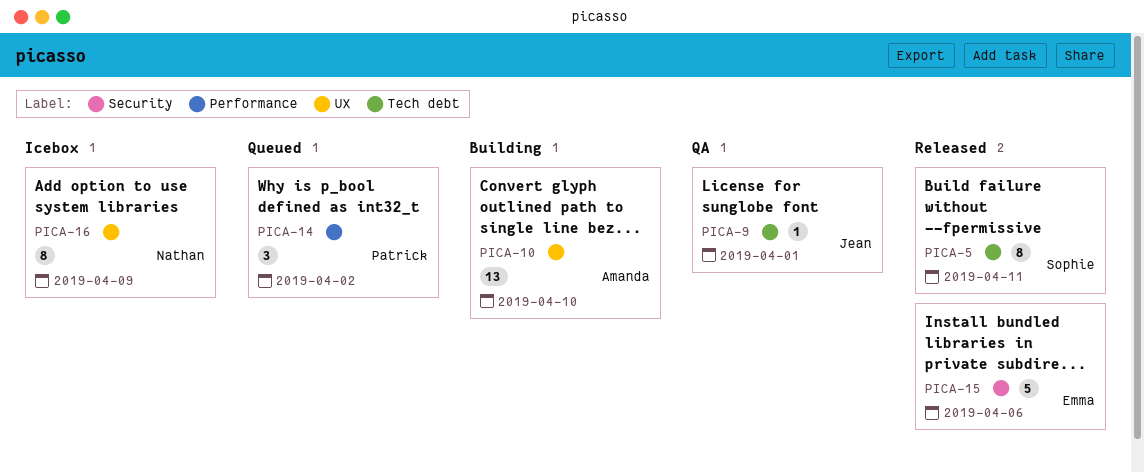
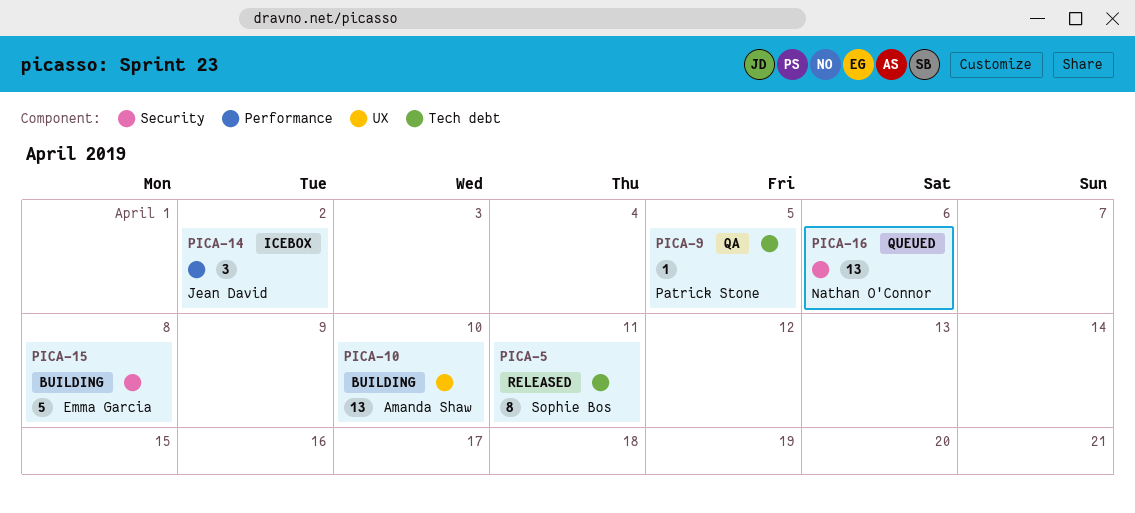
PICA-9, owner: Jean David -> Patrick Stone
PICA-9, due: Apr 1 -> Apr 5
PICA-14, status: Queued -> Icebox
PICA-14, owner: Patrick Stone -> Jean David
PICA-15, status: Released -> Building
PICA-15, due: Apr 6 -> Apr 8
PICA-16, status: Icebox -> Queued
PICA-16, label: UX -> Security
PICA-16, estimate: 8 -> 13
PICA-16, due: Apr 9 -> Apr 6

